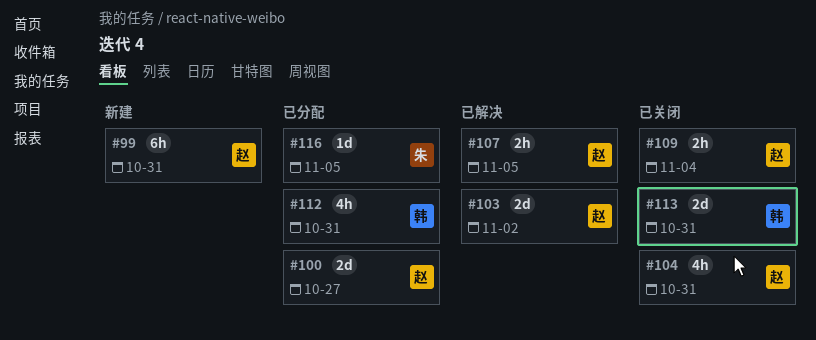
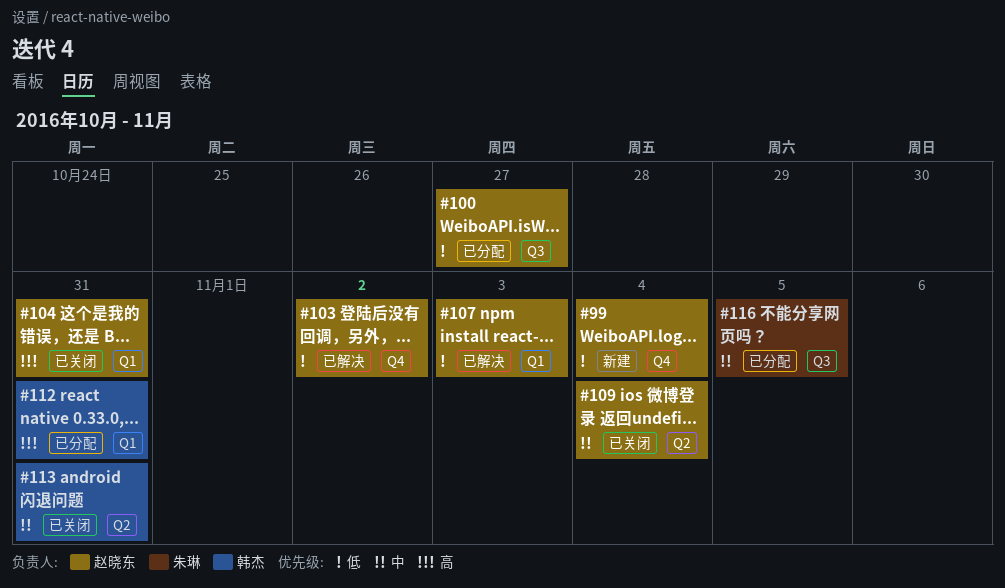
#99, due: Oct 31 -> Nov 4
#107, due: Nov 5 -> Nov 3

